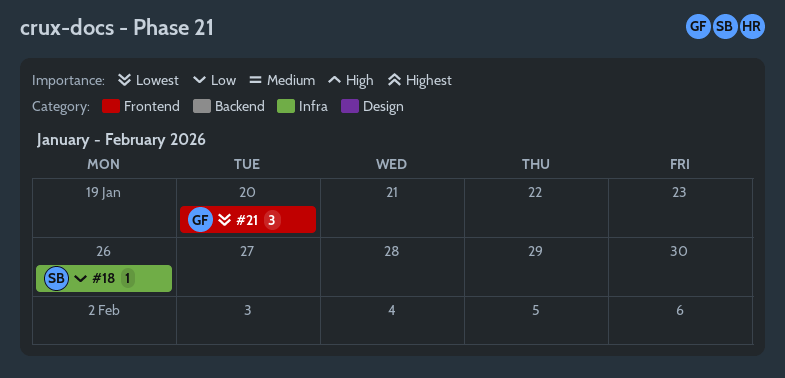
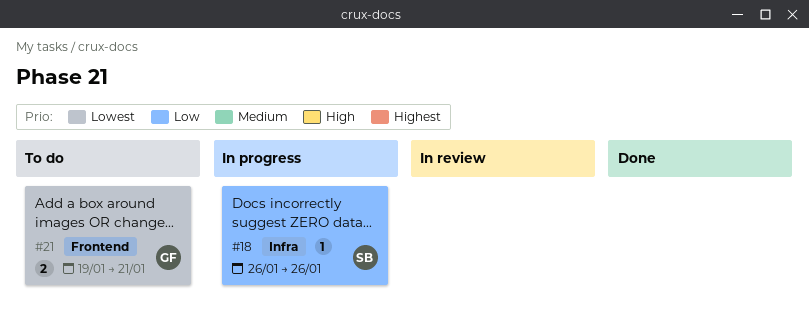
#21, estimate: 3 -> 2
#21, start: Jan 20 -> Jan 19
#21, due: Jan 20 -> Jan 21

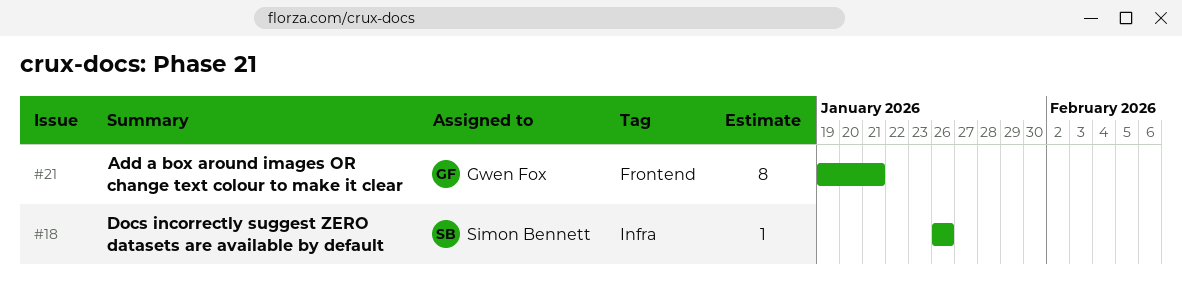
#21, estimate: 2 -> 8

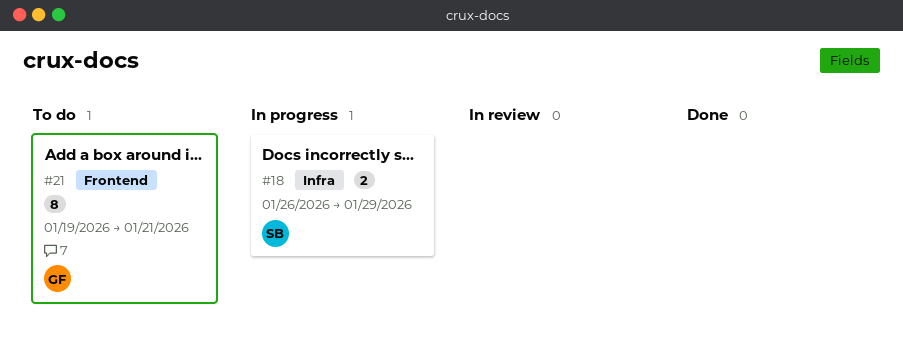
#18, estimate: 1 -> 2
#18, due: Jan 26 -> Jan 29

